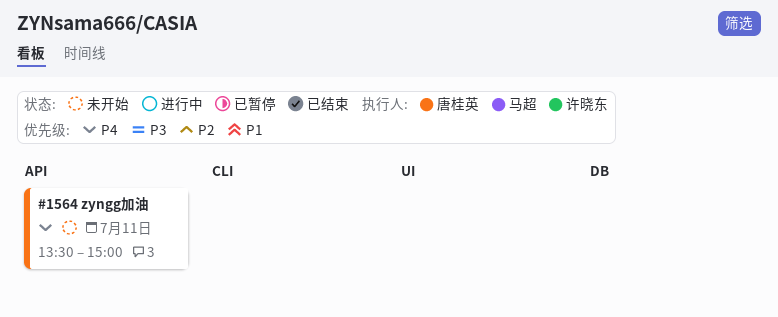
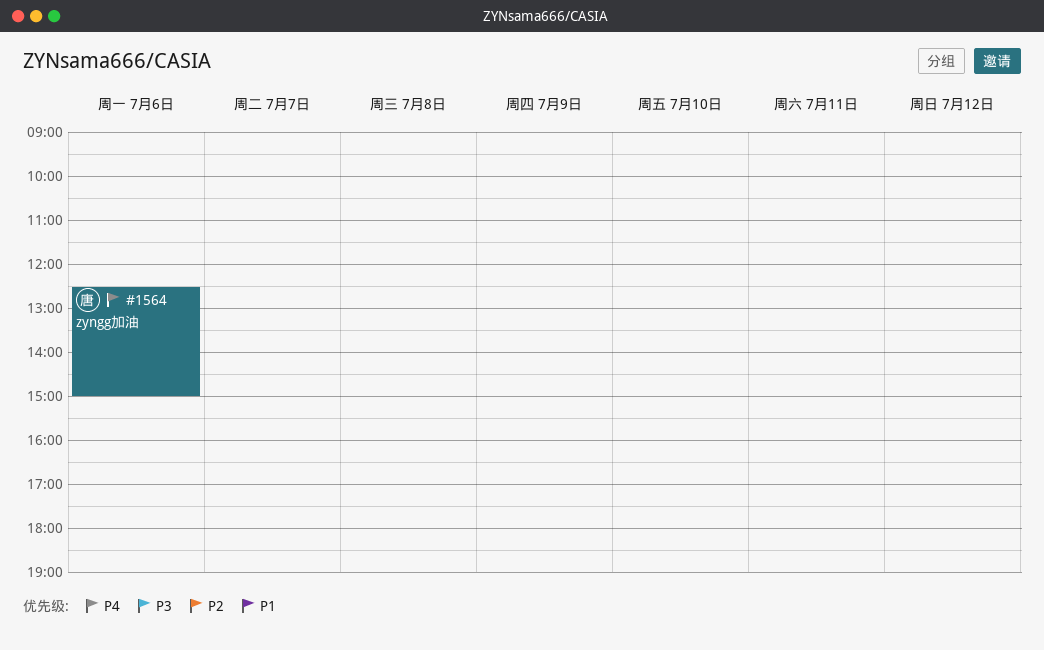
#1564, day: Jul 11 -> Jul 6
#1564, begins: 13:30 -> 12:30

